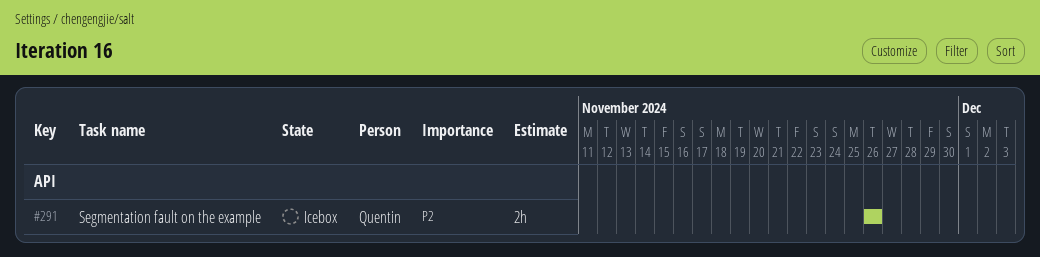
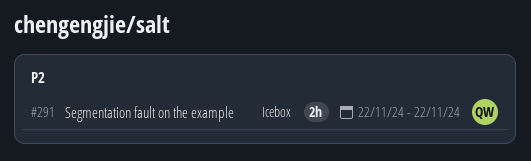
#291, start: Nov 26 -> Nov 22
#291, due: Nov 26 -> Nov 22

